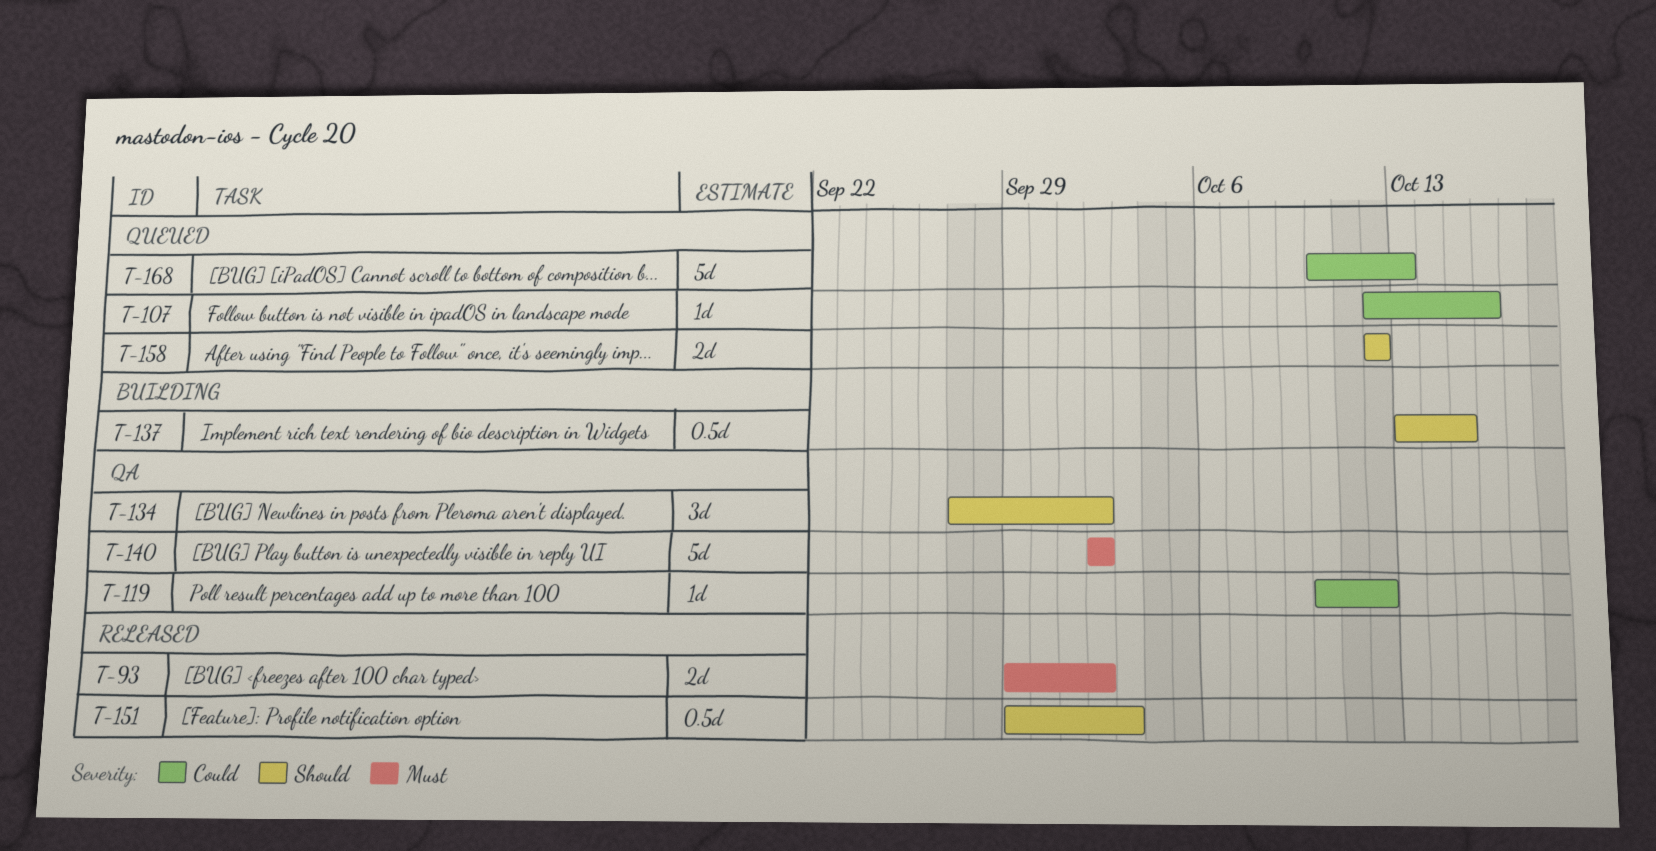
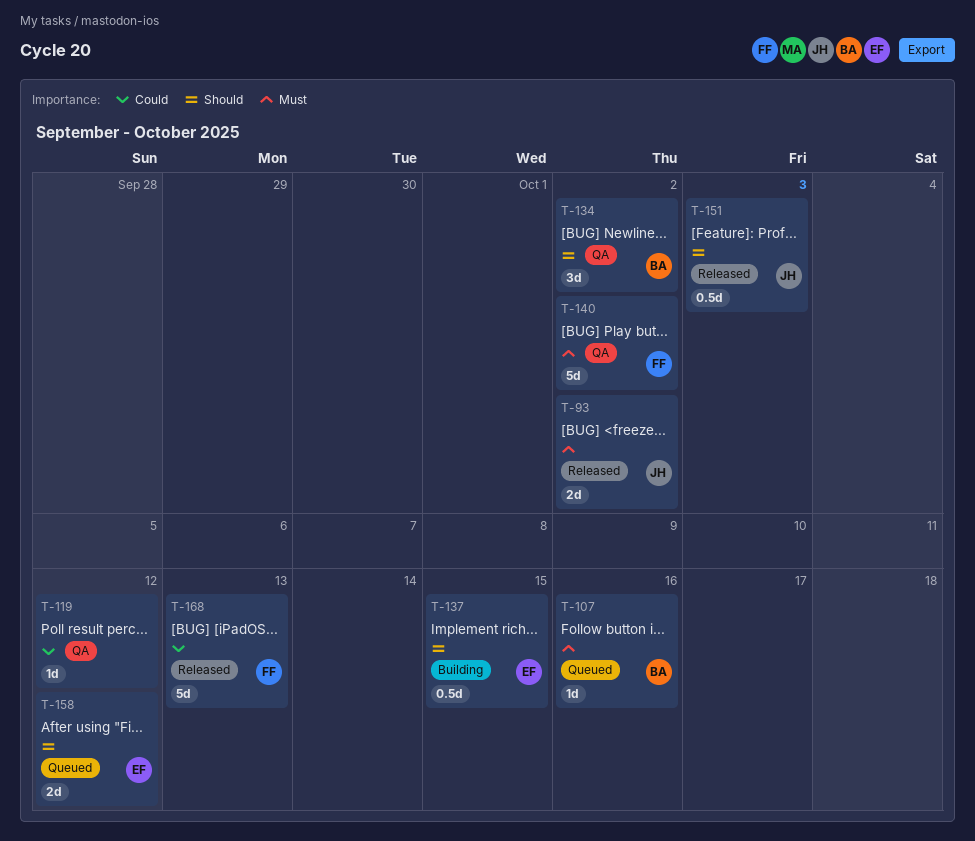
T-107, priority: Could -> Must
T-168, status: Queued -> Released

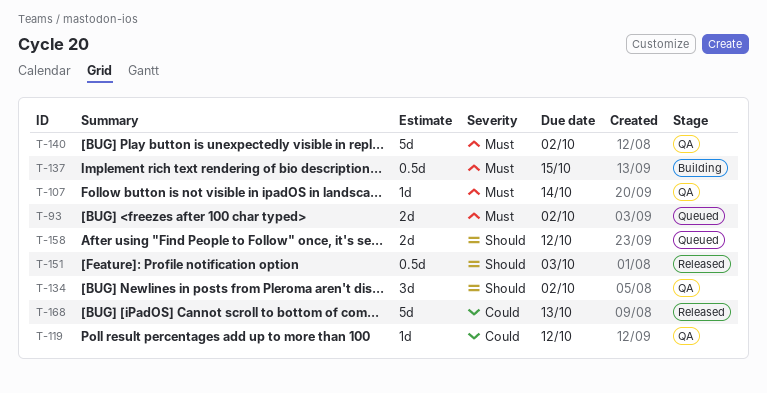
T-93, status: Released -> Queued
T-107, status: Queued -> QA
T-107, due: Oct 16 -> Oct 14
T-137, priority: Should -> Must

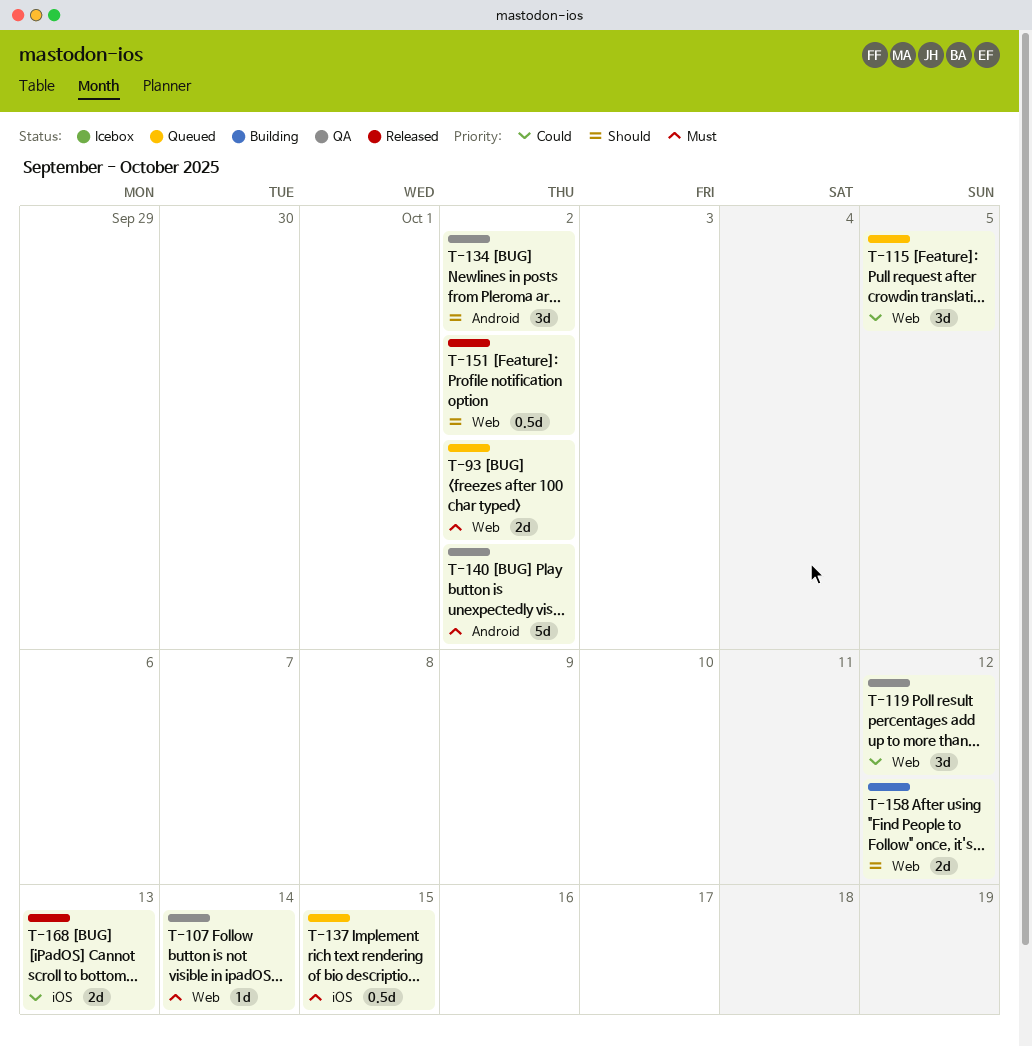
T-115: none -> present
T-119, estimate: 1d -> 3d
T-137, status: Building -> Queued
T-151, due: Oct 3 -> Oct 2
T-158, status: Queued -> Building
T-168, estimate: 5d -> 2d

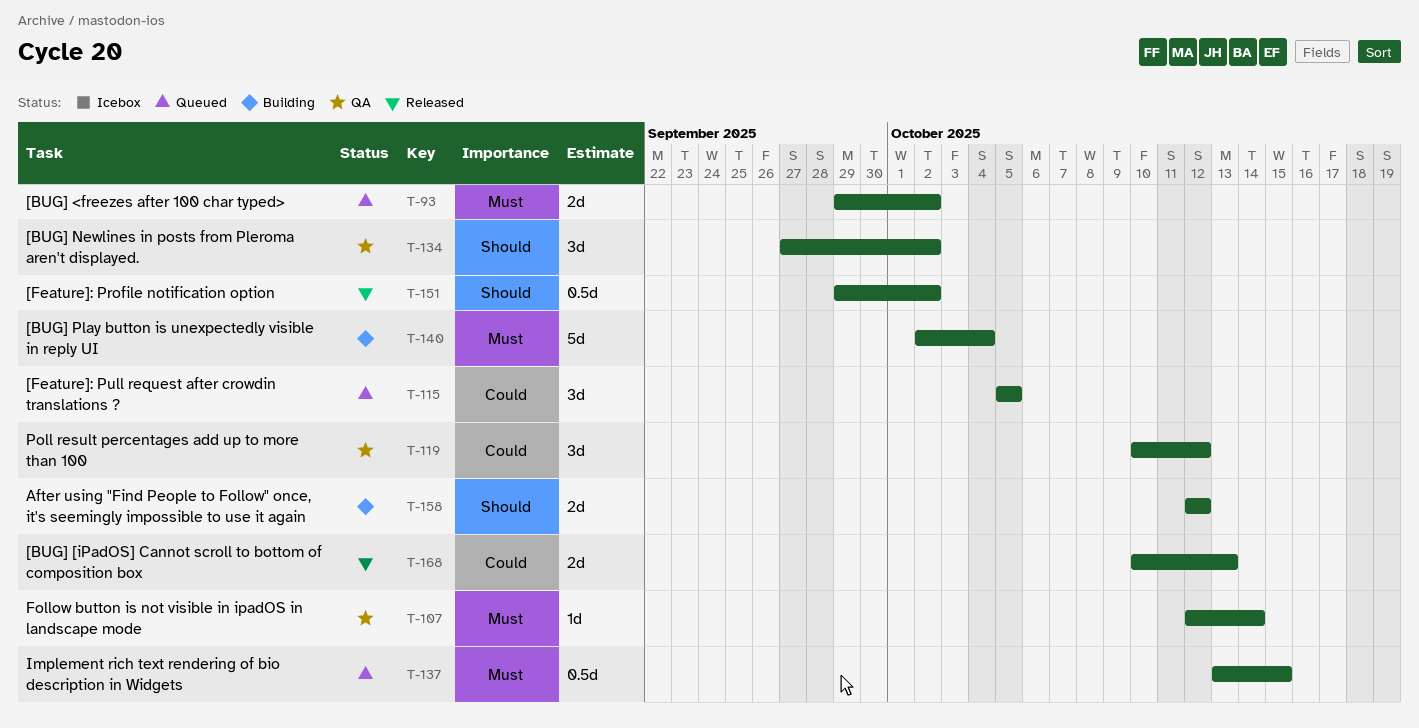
T-140, status: QA -> Building
T-140, due: Oct 2 -> Oct 4

